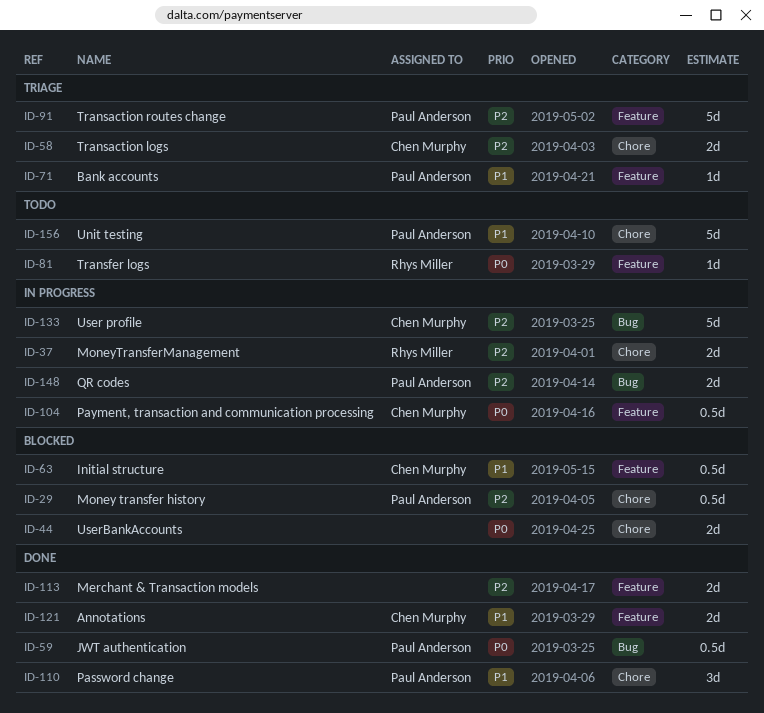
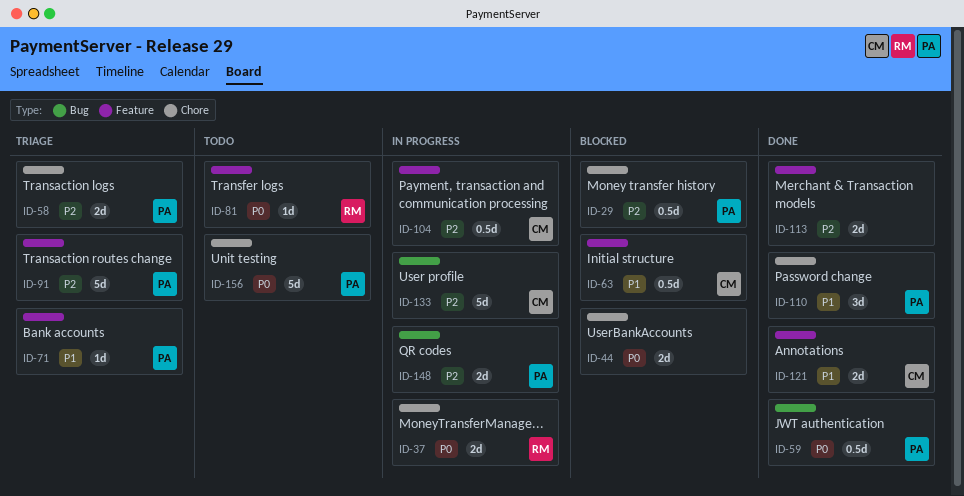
ID-37, priority: P2 -> P0
ID-58, owner: Chen Murphy -> Paul Anderson
ID-104, priority: P0 -> P2
ID-156, priority: P1 -> P0

